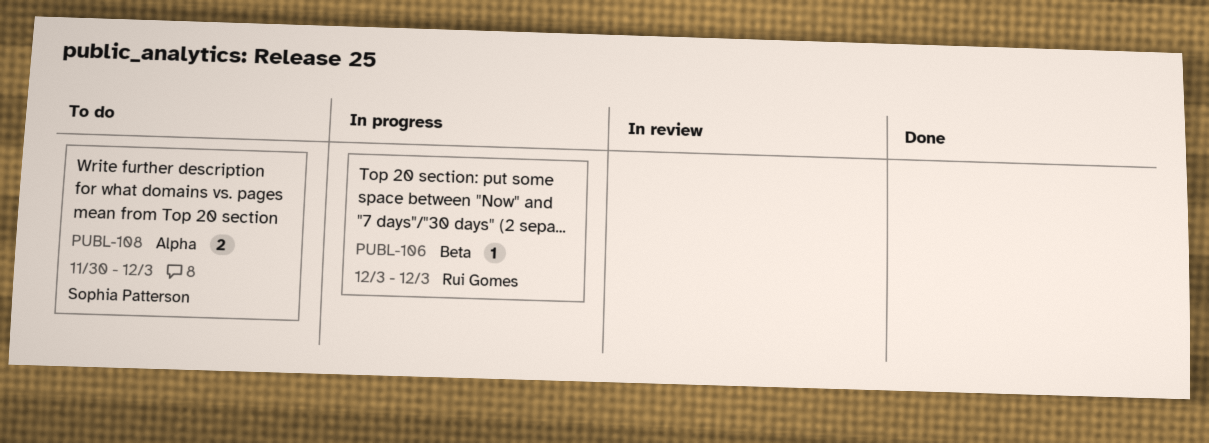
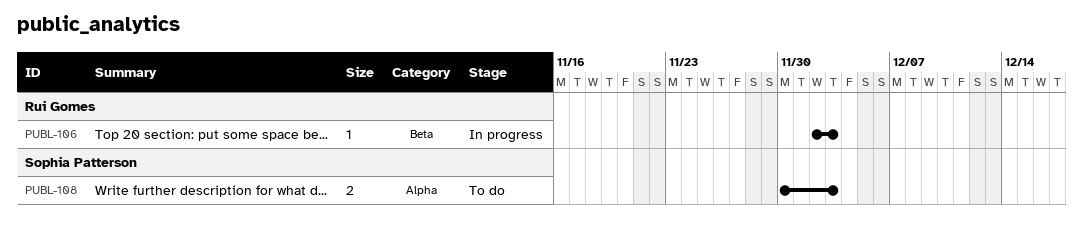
PUBL-106, start: Dec 3 -> Dec 2

